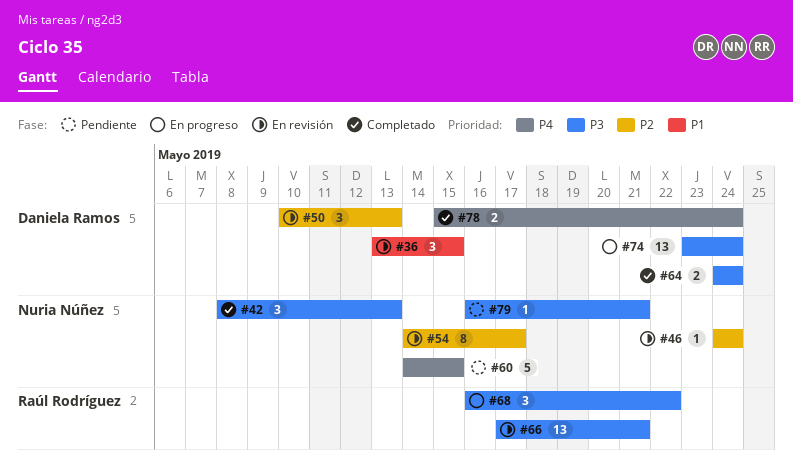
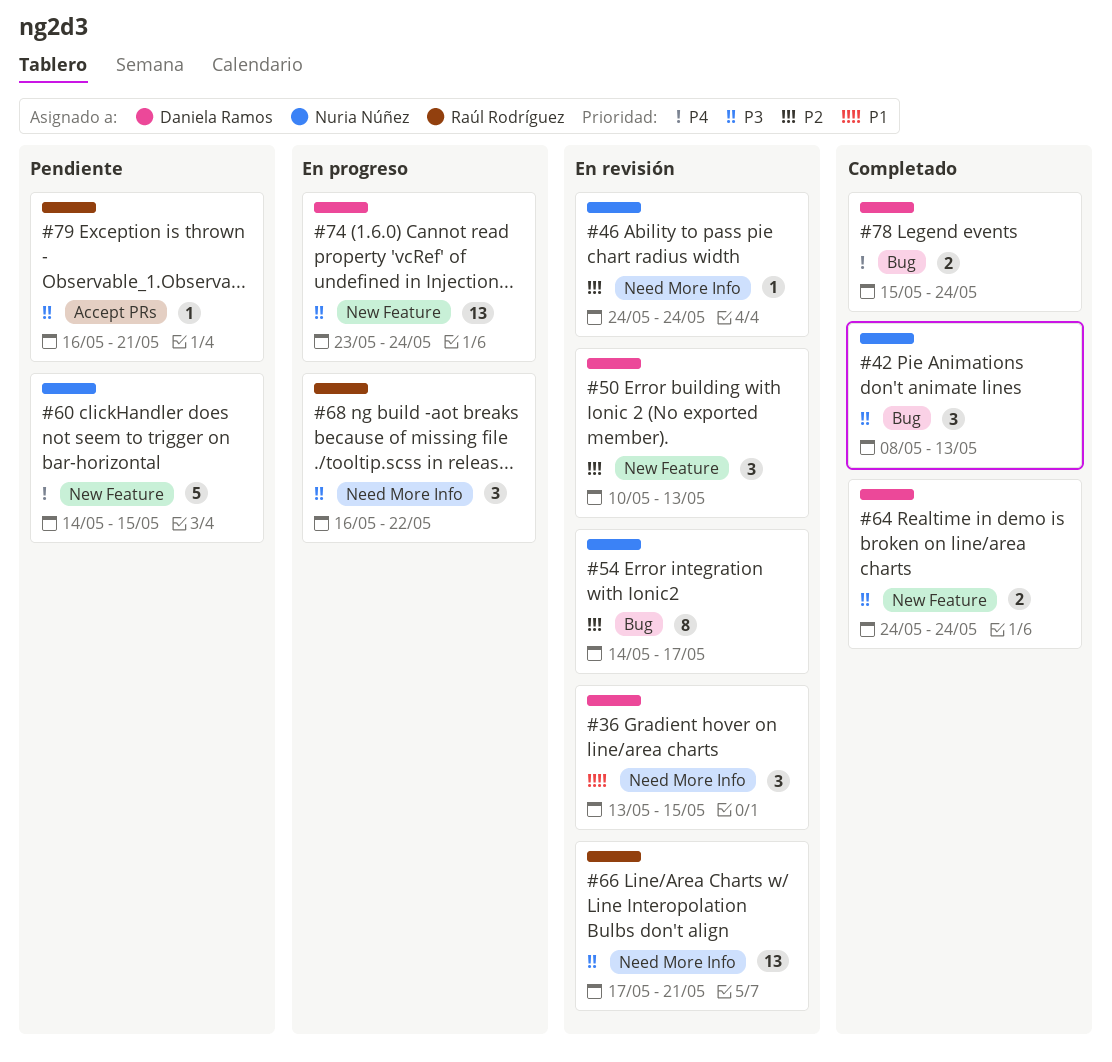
#79, owner: Nuria Núñez -> Raúl Rodríguez

